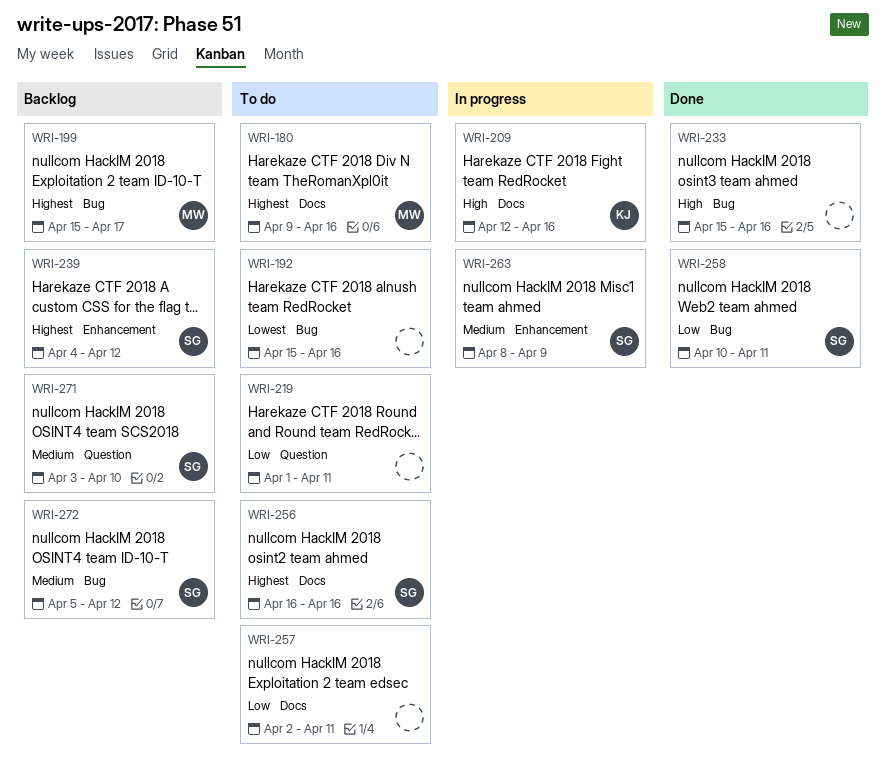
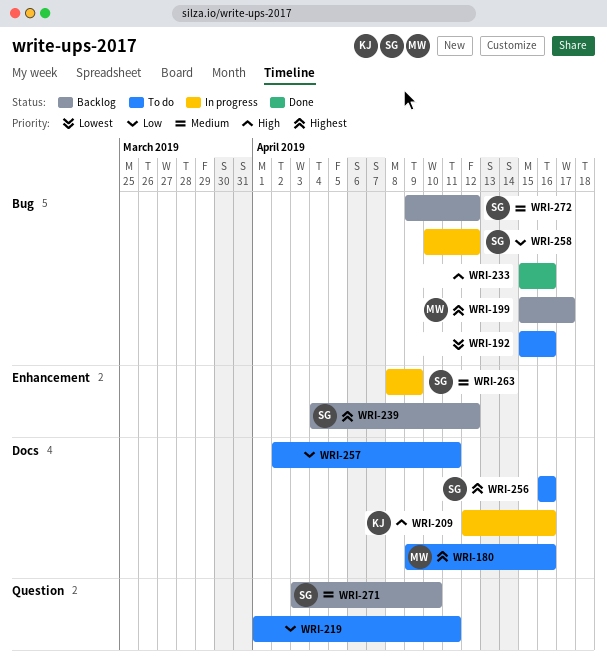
WRI-258, status: Done -> In progress
WRI-258, due: Apr 11 -> Apr 12
WRI-272, start: Apr 5 -> Apr 9

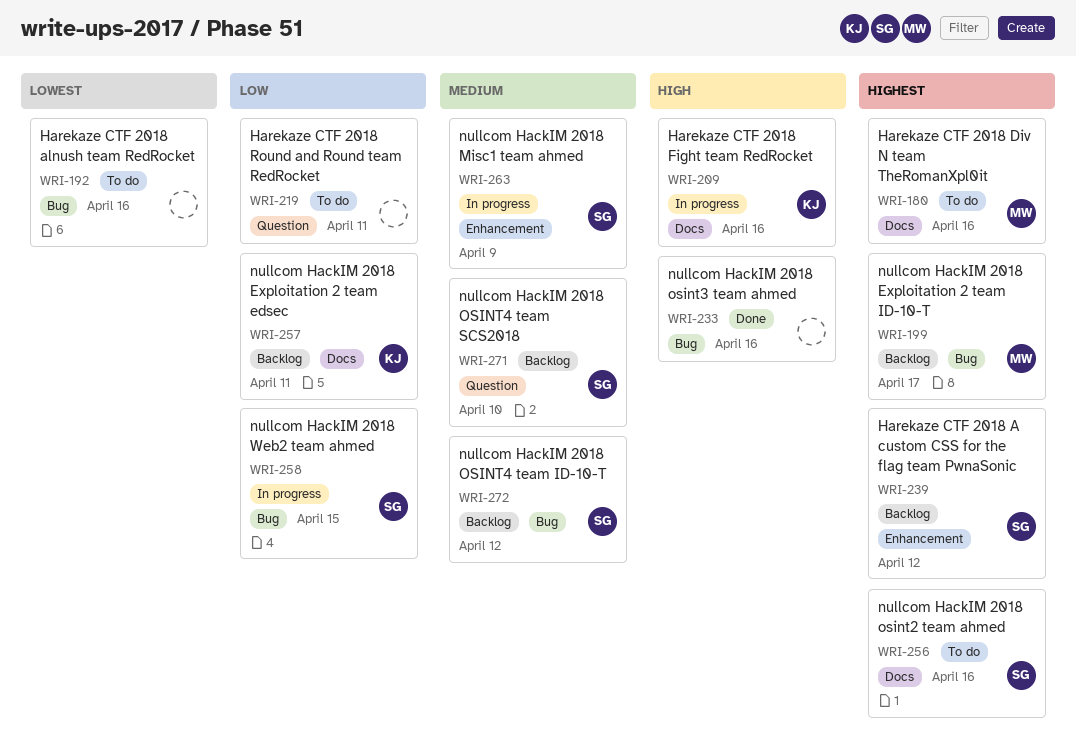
WRI-257, status: To do -> Backlog
WRI-257, owner: none -> KJ
WRI-258, due: Apr 12 -> Apr 15

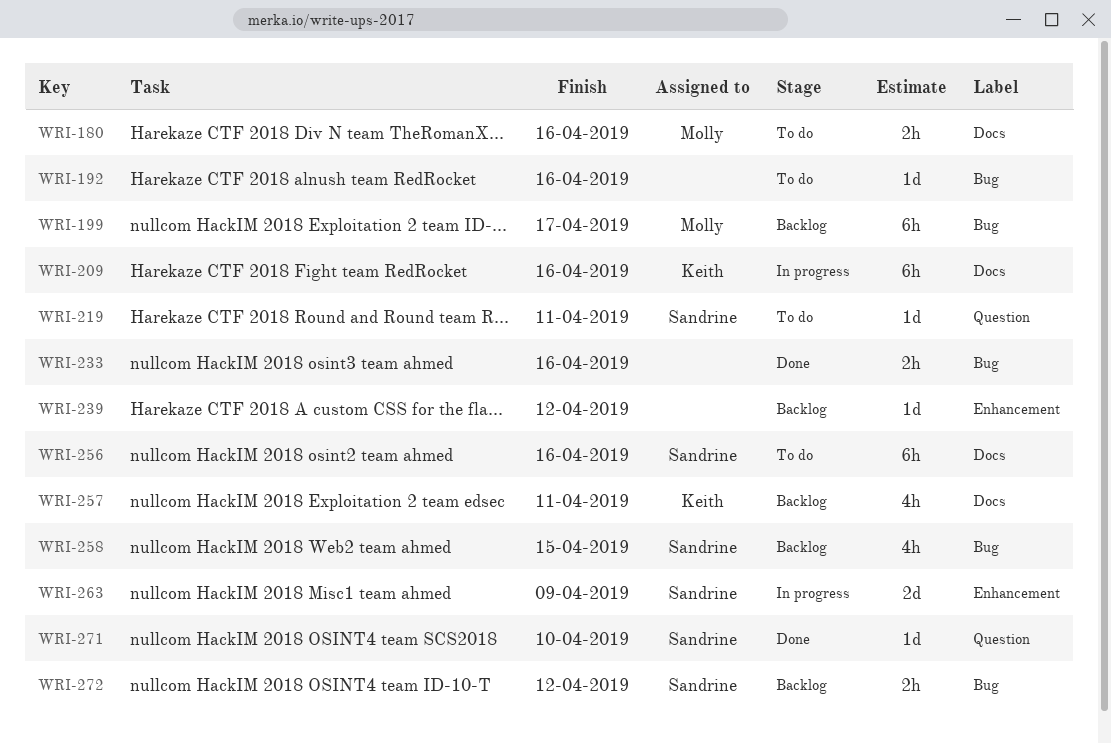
WRI-219, owner: none -> Sandrine
WRI-239, owner: Sandrine -> none
WRI-258, status: In progress -> Backlog
WRI-271, status: Backlog -> Done

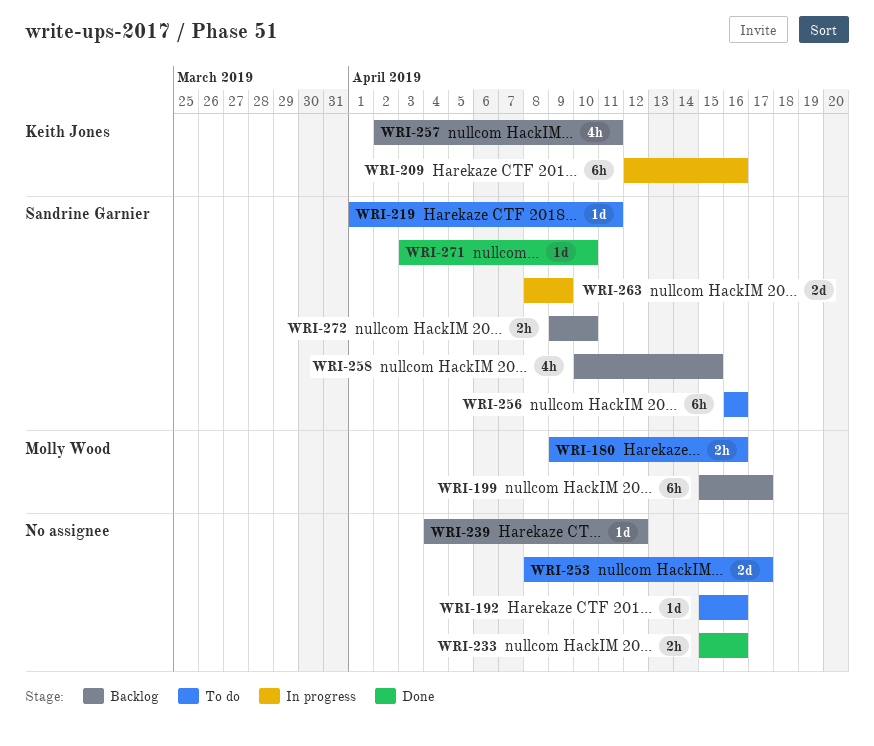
WRI-253: none -> present
WRI-272, due: Apr 12 -> Apr 10

